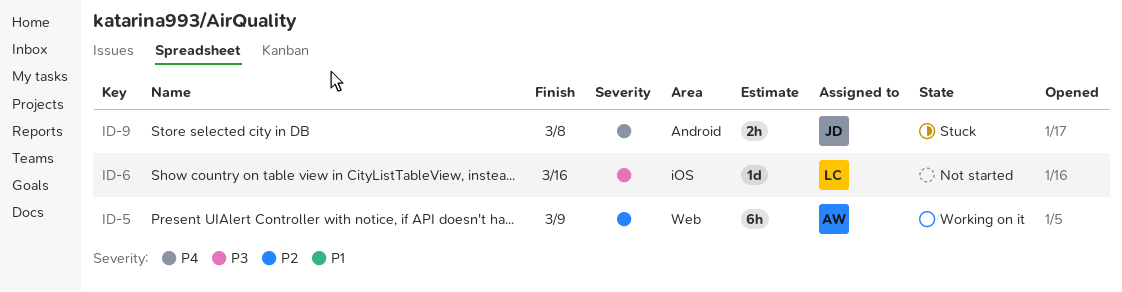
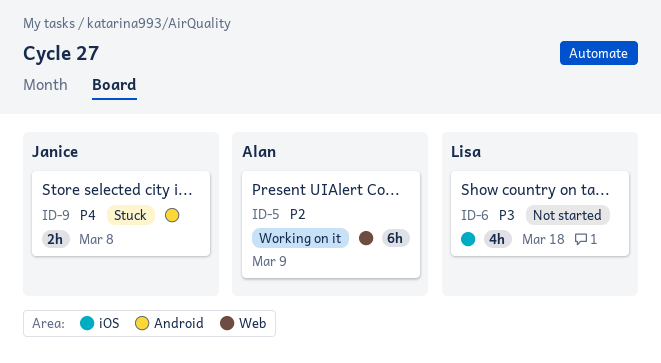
ID-6, estimate: 1d -> 4h
ID-6, due: Mar 16 -> Mar 18

